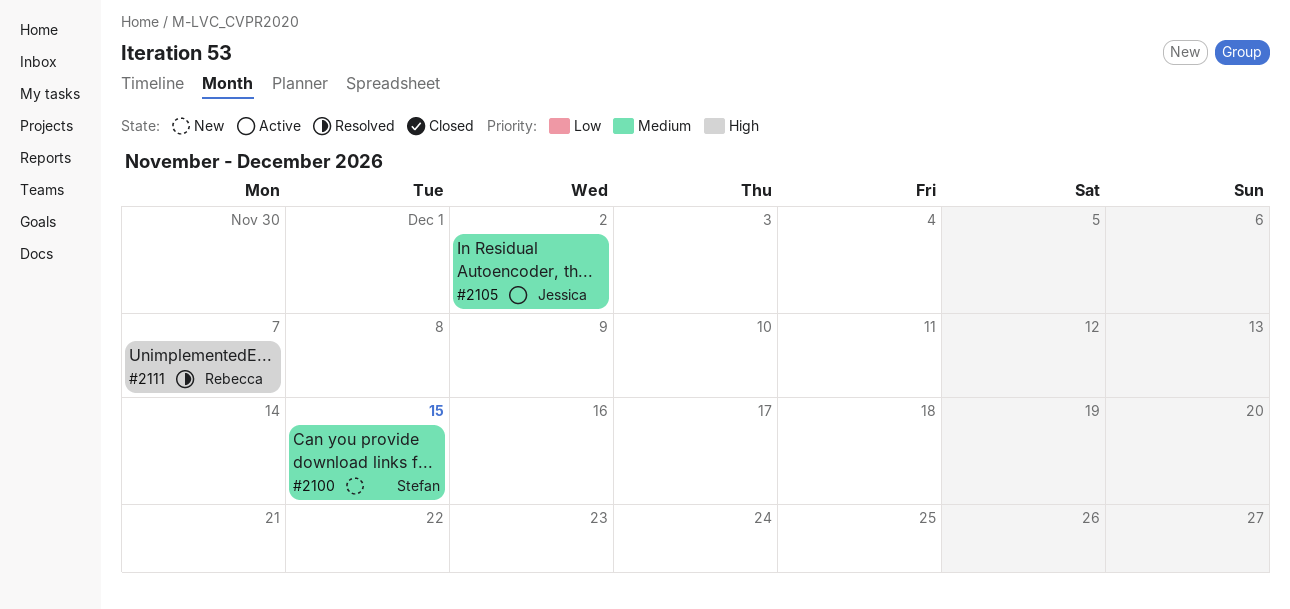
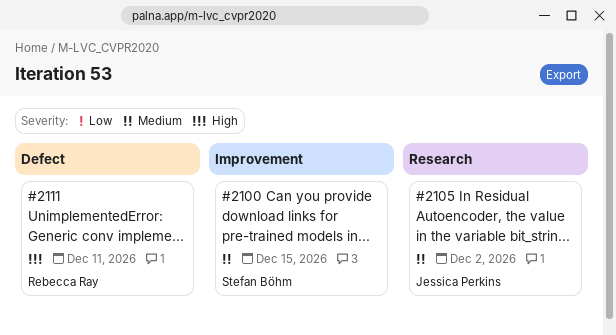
#2111, due: Dec 7 -> Dec 11

